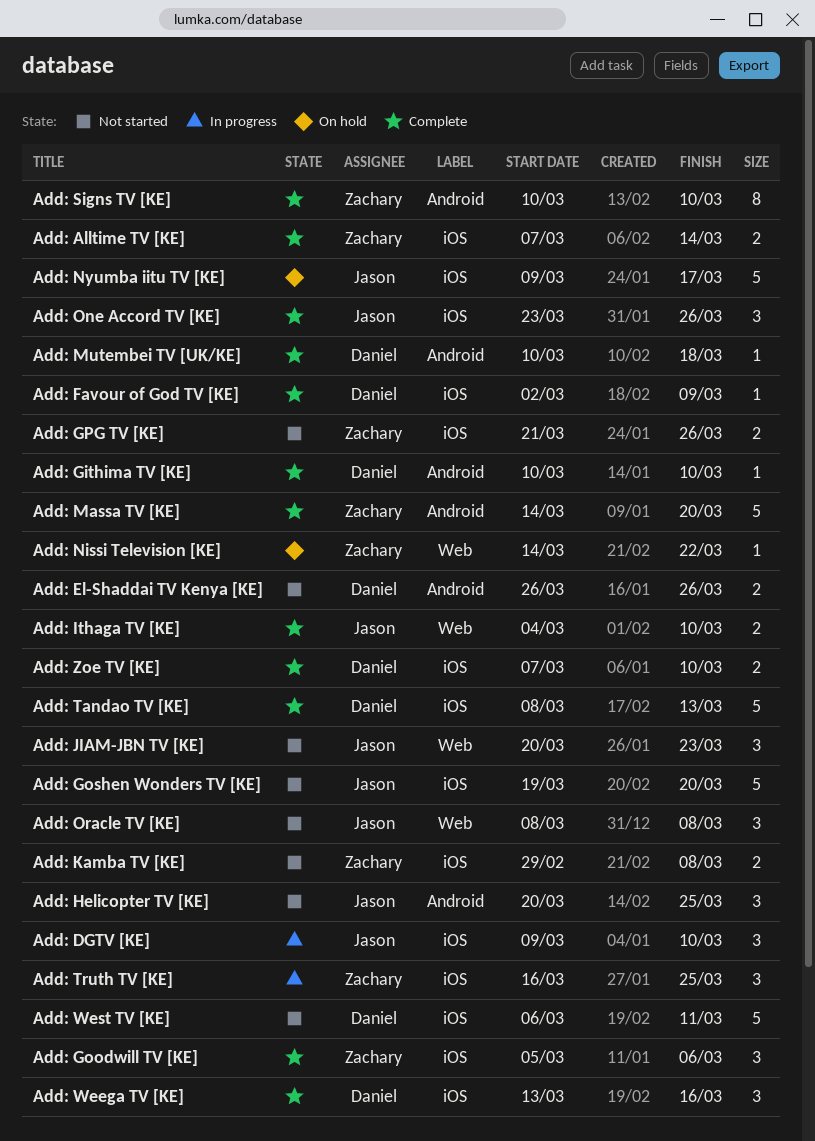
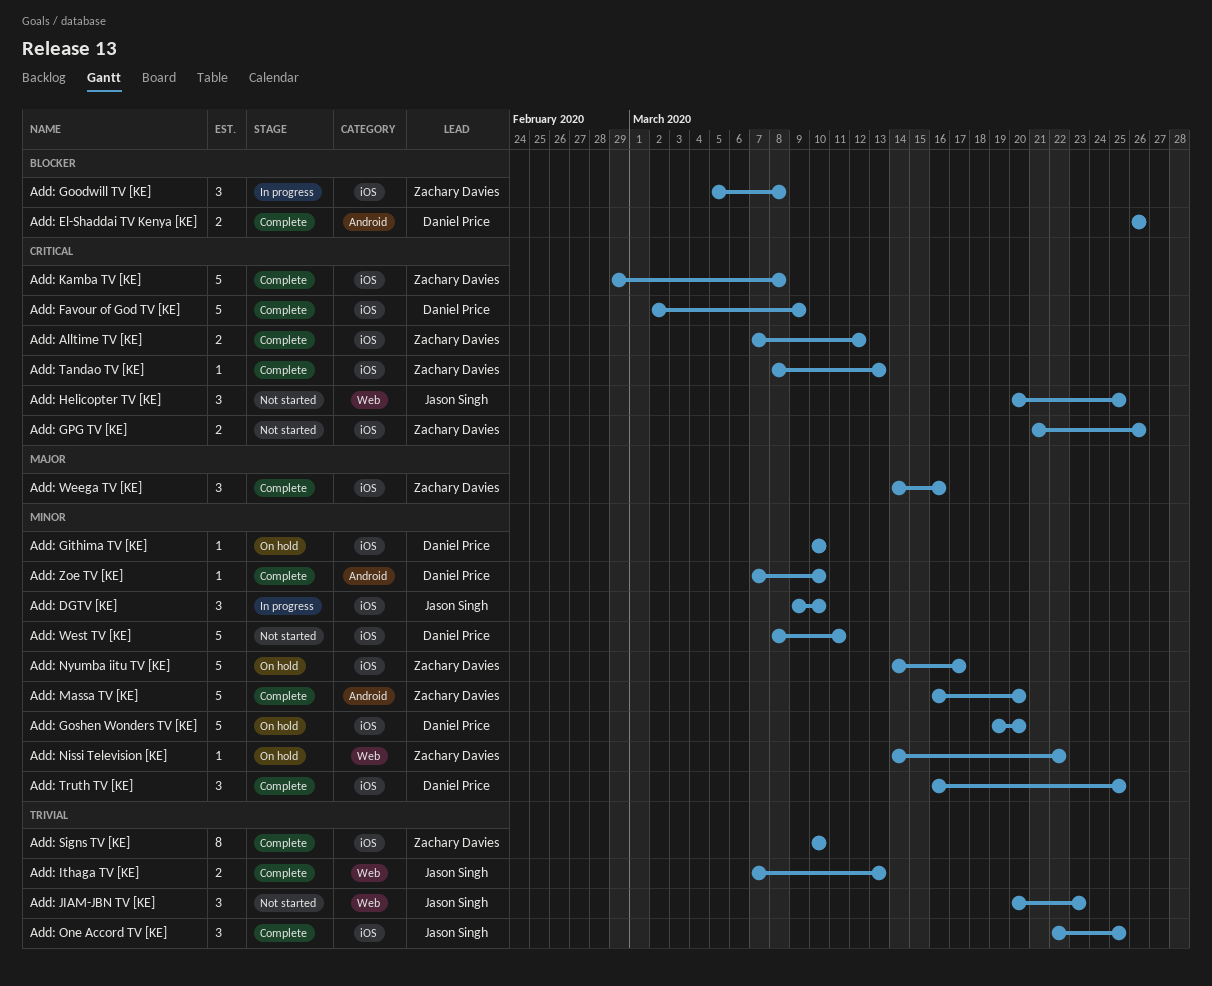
Add: Alltime TV [KE], due: Mar 14 -> Mar 12
Add: El-Shaddai TV Kenya [KE], status: Not started -> Complete
Add: Favour of God TV [KE], estimate: 1 -> 5
Add: Githima TV [KE], status: Complete -> On hold
Add: Githima TV [KE], label: Android -> iOS
Add: Goodwill TV [KE], status: Complete -> In progress
Add: Goodwill TV [KE], due: Mar 6 -> Mar 8
Add: Goshen Wonders TV [KE], status: Not started -> On hold
Add: Goshen Wonders TV [KE], owner: Jason Singh -> Daniel Price
Add: Helicopter TV [KE], label: Android -> Web
Add: Ithaga TV [KE], start: Mar 4 -> Mar 7
Add: Ithaga TV [KE], due: Mar 10 -> Mar 13
Add: Kamba TV [KE], status: Not started -> Complete
Add: Kamba TV [KE], estimate: 2 -> 5
Add: Massa TV [KE], start: Mar 14 -> Mar 16
Add: Mutembei TV [UK/KE]: present -> none
Add: Nyumba iitu TV [KE], owner: Jason Singh -> Zachary Davies
Add: Nyumba iitu TV [KE], start: Mar 9 -> Mar 14
Add: One Accord TV [KE], start: Mar 23 -> Mar 22
Add: One Accord TV [KE], due: Mar 26 -> Mar 25
Add: Oracle TV [KE]: present -> none
Add: Signs TV [KE], label: Android -> iOS
Add: Tandao TV [KE], owner: Daniel Price -> Zachary Davies
Add: Tandao TV [KE], estimate: 5 -> 1
Add: Truth TV [KE], status: In progress -> Complete
Add: Truth TV [KE], owner: Zachary Davies -> Daniel Price
Add: Weega TV [KE], owner: Daniel Price -> Zachary Davies
Add: Weega TV [KE], start: Mar 13 -> Mar 14
Add: West TV [KE], start: Mar 6 -> Mar 8
Add: Zoe TV [KE], label: iOS -> Android
Add: Zoe TV [KE], estimate: 2 -> 1

